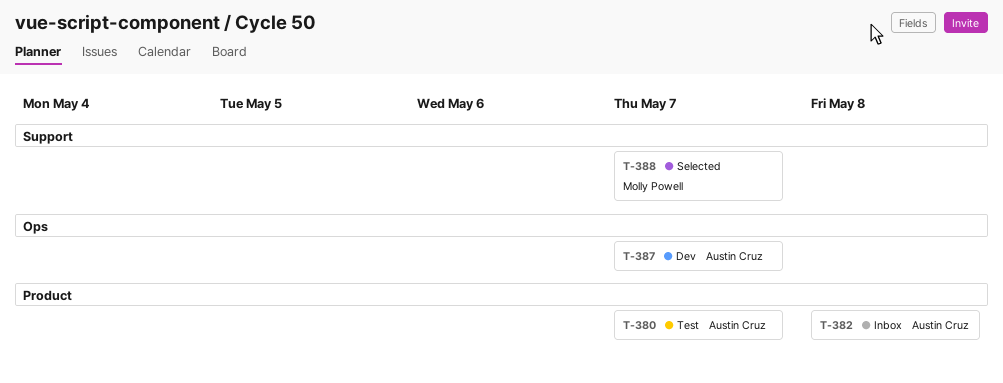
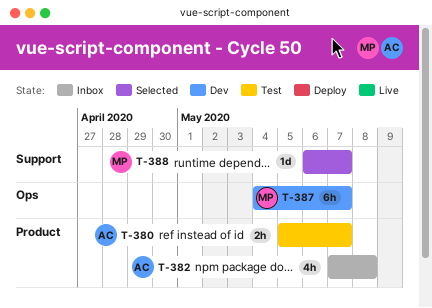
T-387, owner: Austin Cruz -> Molly Powell

